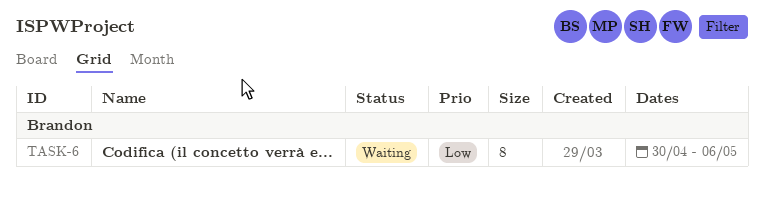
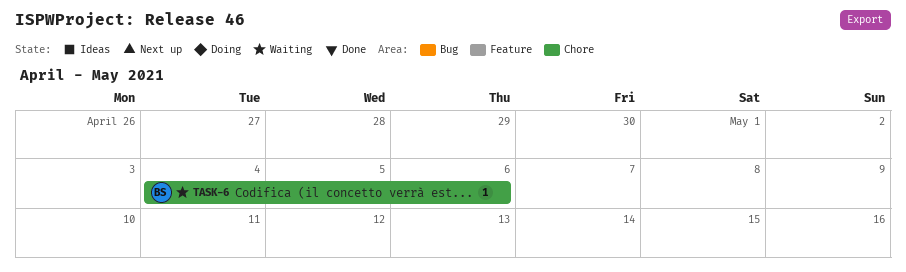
TASK-6, estimate: 8 -> 1
TASK-6, start: Apr 30 -> May 4

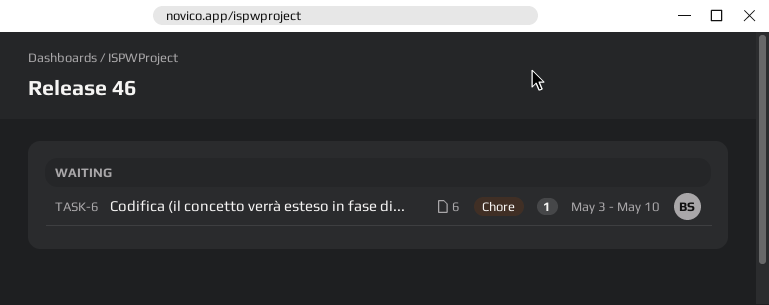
TASK-6, start: May 4 -> May 3
TASK-6, due: May 6 -> May 10

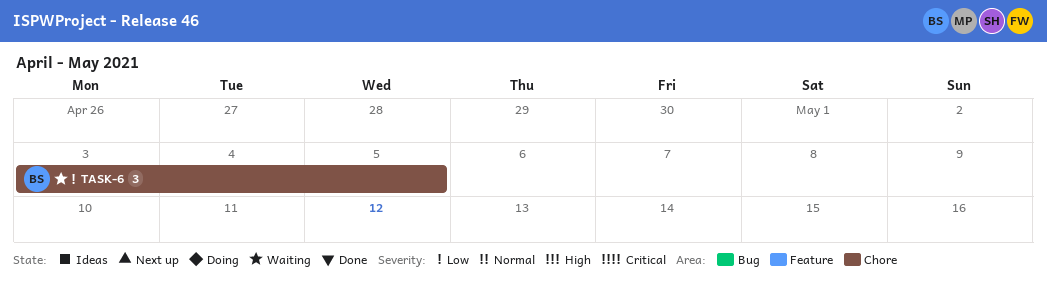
TASK-6, estimate: 1 -> 3
TASK-6, due: May 10 -> May 5

